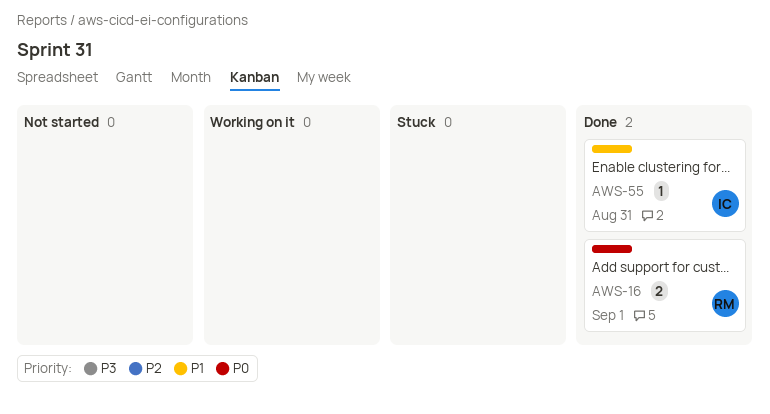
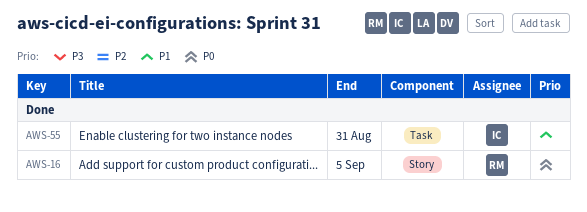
AWS-16, due: Sep 1 -> Sep 5

